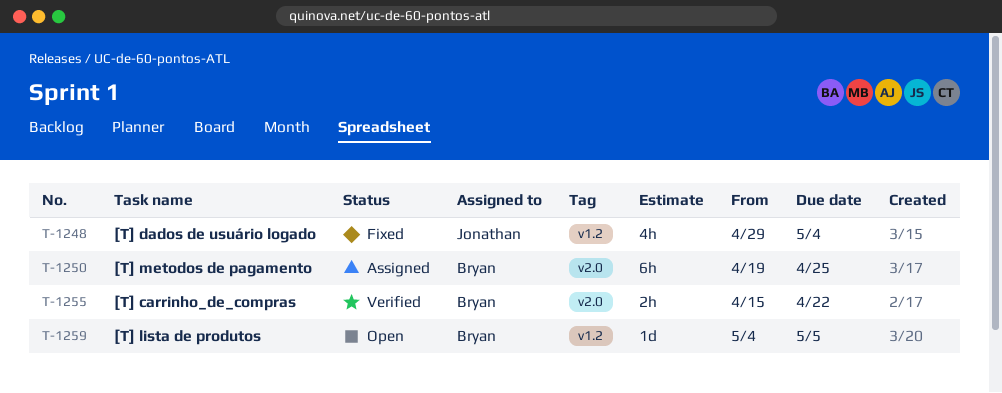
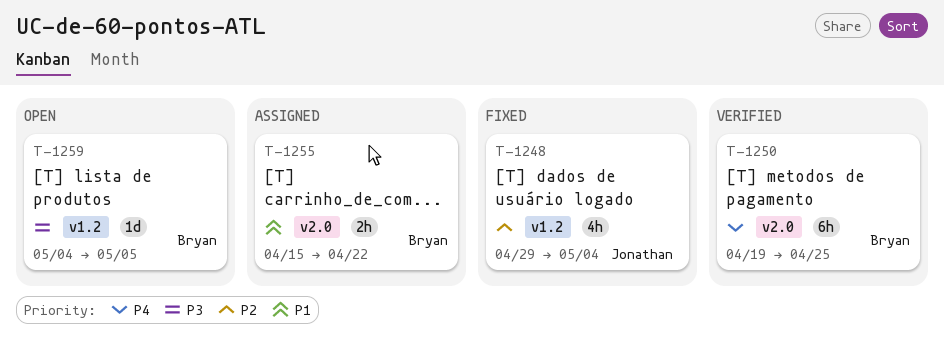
T-1250, status: Assigned -> Verified
T-1255, status: Verified -> Assigned

